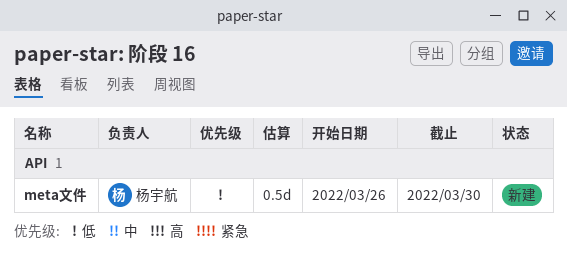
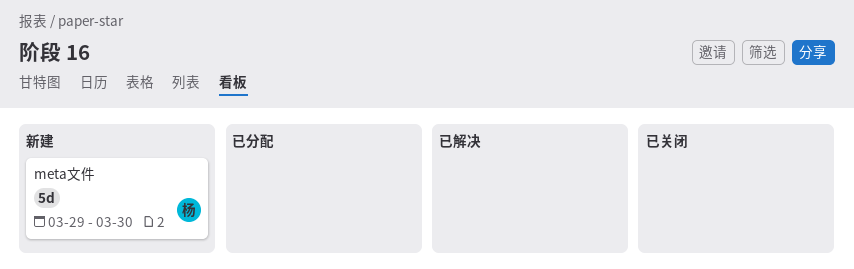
meta文件, estimate: 0.5d -> 5d
meta文件, start: Mar 26 -> Mar 29

